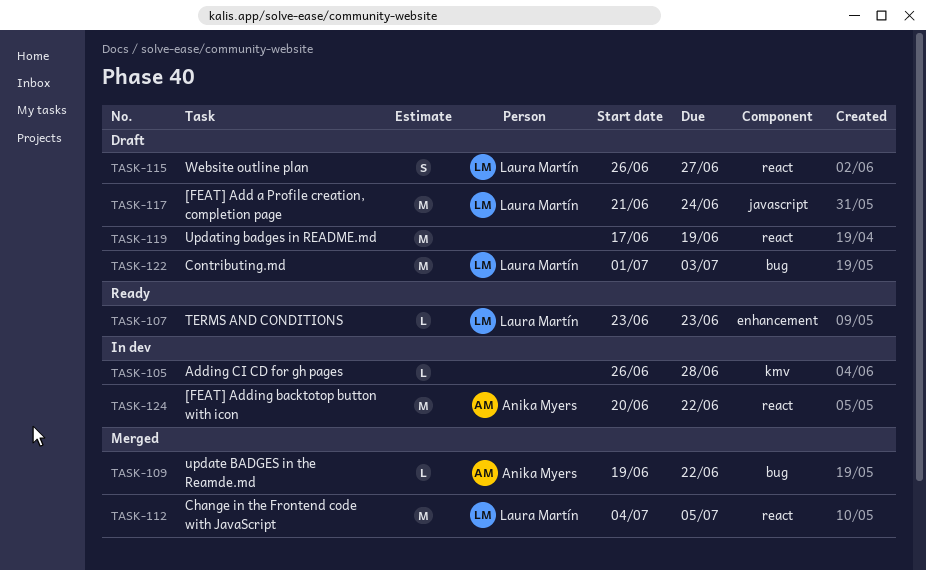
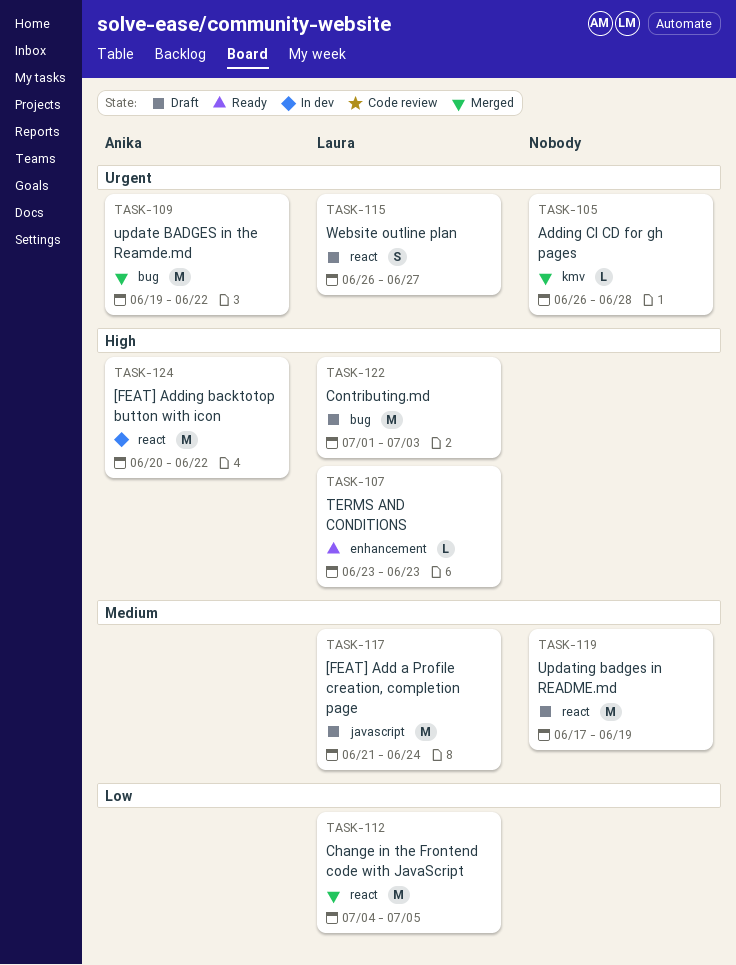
TASK-105, status: In dev -> Merged
TASK-109, estimate: L -> M

